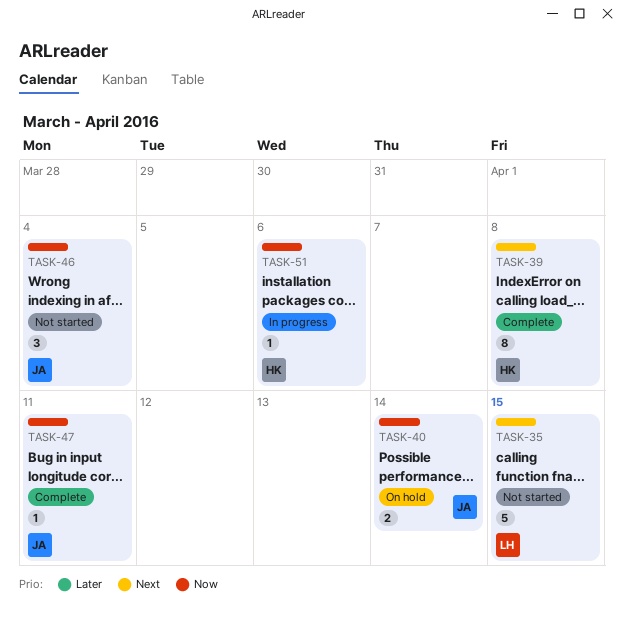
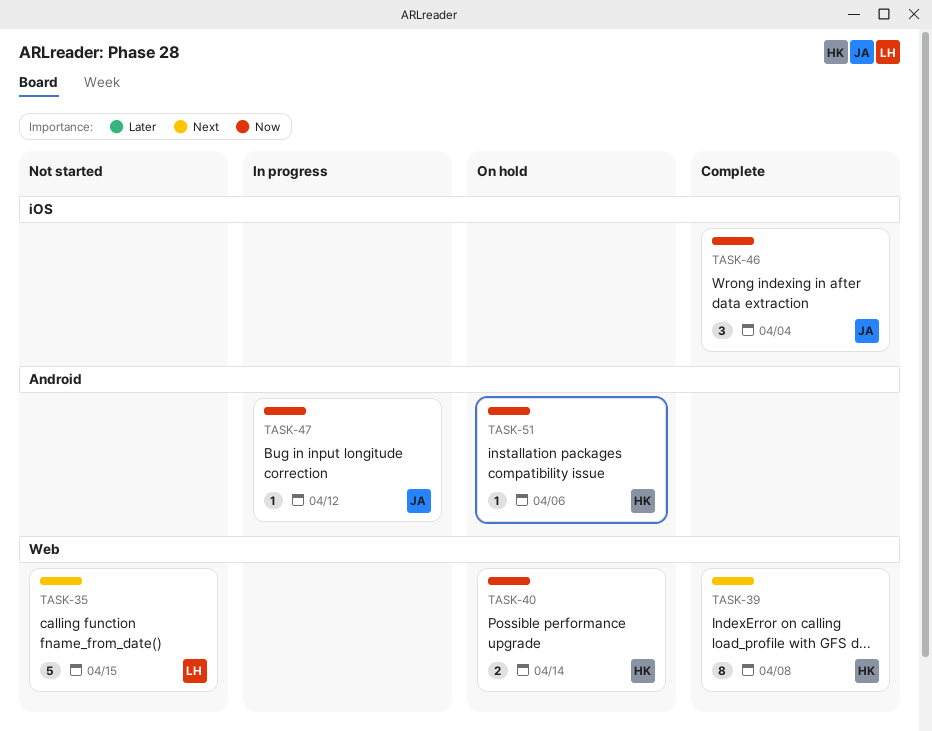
TASK-40, owner: JA -> HK
TASK-46, status: Not started -> Complete
TASK-47, status: Complete -> In progress
TASK-47, due: Apr 11 -> Apr 12
TASK-51, status: In progress -> On hold

